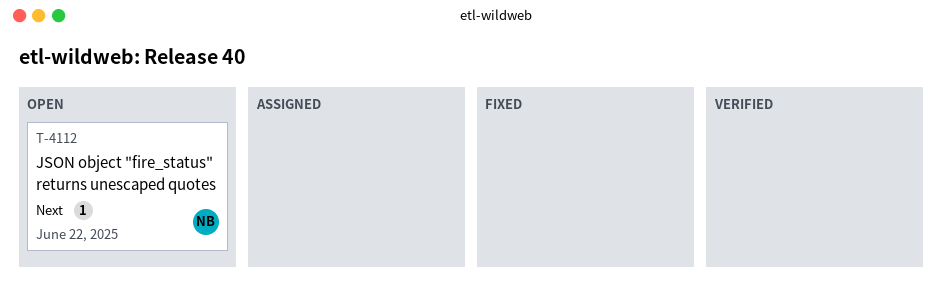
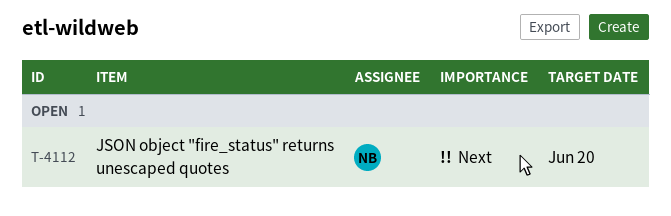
T-4112, due: Jun 22 -> Jun 20

